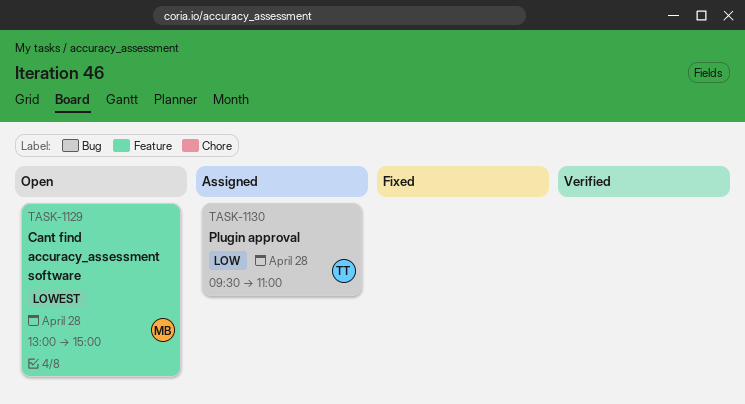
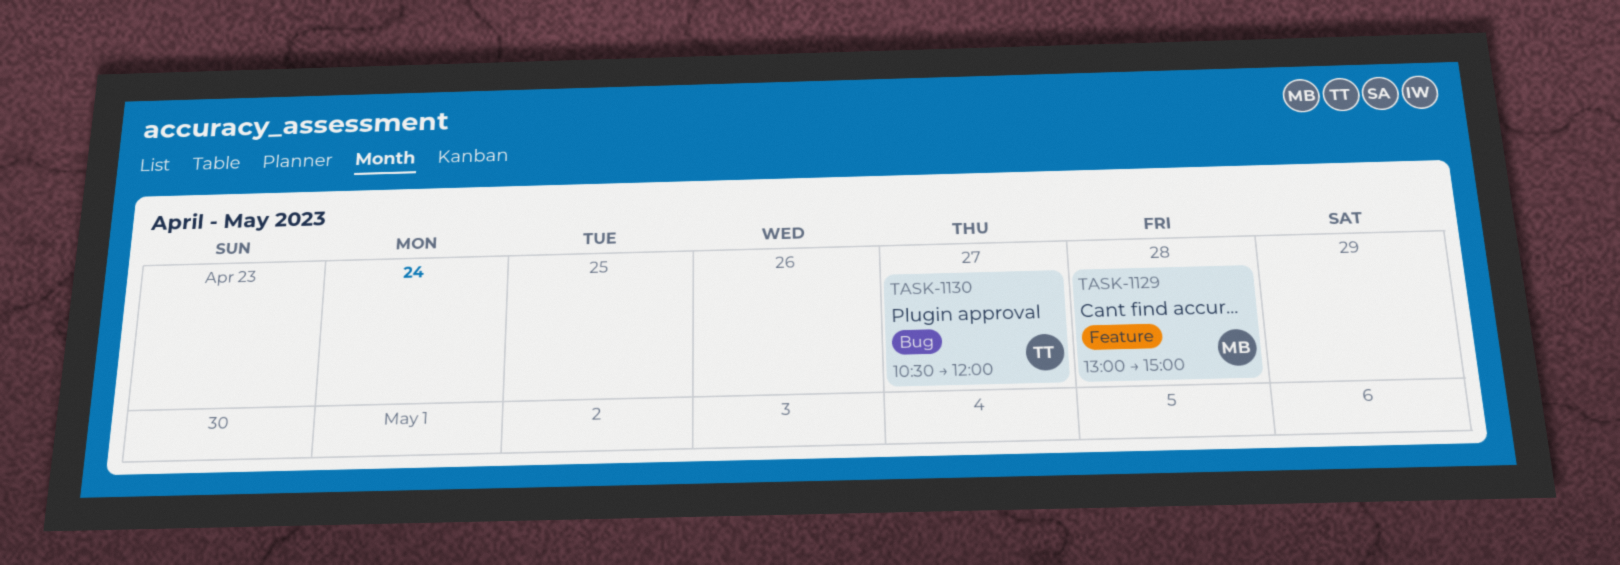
TASK-1130, day: Apr 28 -> Apr 27
TASK-1130, begins: 09:30 -> 10:30
TASK-1130, ends: 11:00 -> 12:00

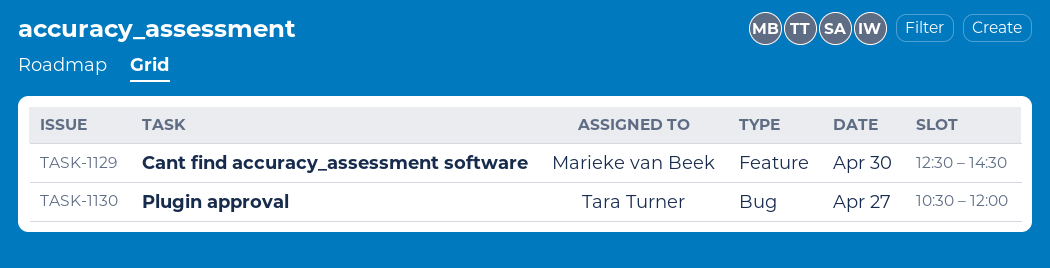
TASK-1129, day: Apr 28 -> Apr 30
TASK-1129, begins: 13:00 -> 12:30
TASK-1129, ends: 15:00 -> 14:30

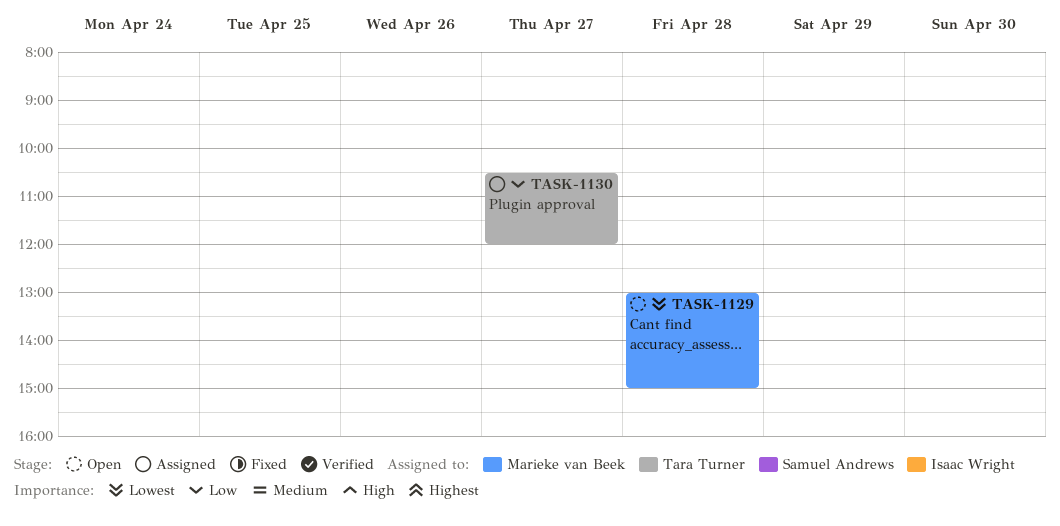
TASK-1129, day: Apr 30 -> Apr 28
TASK-1129, begins: 12:30 -> 13:00
TASK-1129, ends: 14:30 -> 15:00

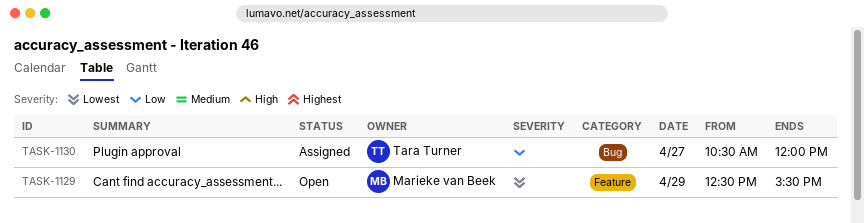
TASK-1129, day: Apr 28 -> Apr 29
TASK-1129, begins: 13:00 -> 12:30
TASK-1129, ends: 15:00 -> 15:30

